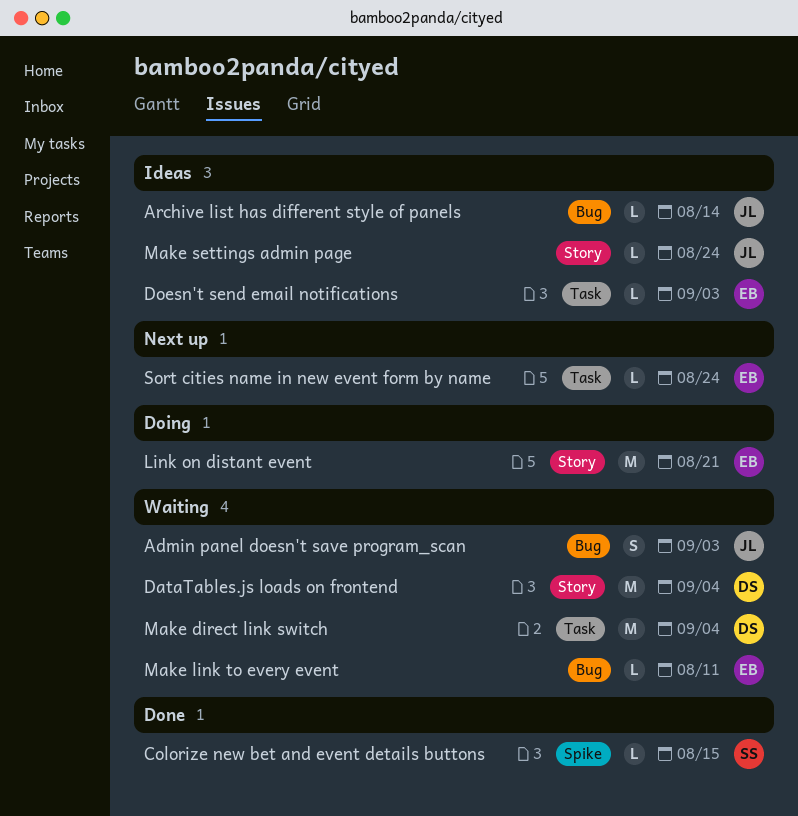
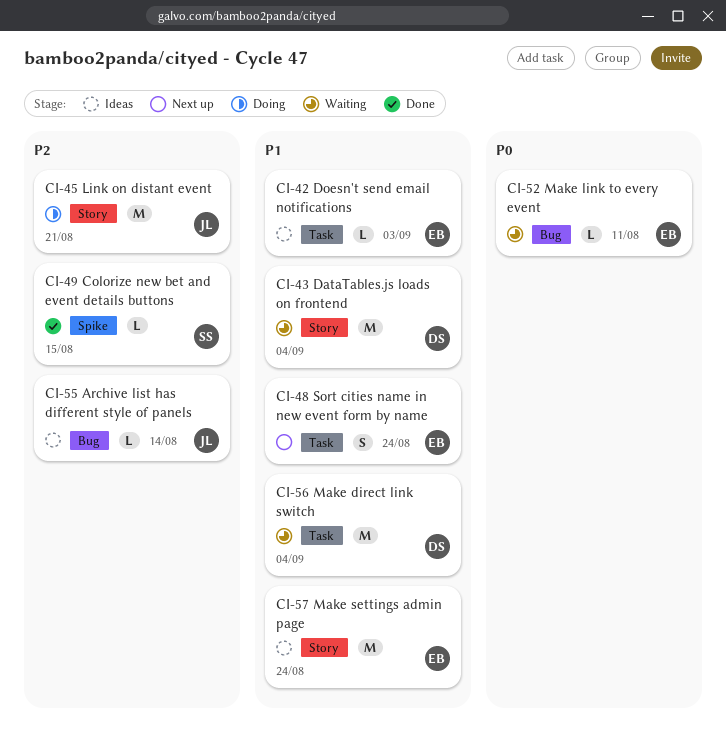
Admin panel doesn't save program_scan: present -> none
Link on distant event, owner: EB -> JL
Make settings admin page, owner: JL -> EB
Make settings admin page, estimate: L -> M
Sort cities name in new event form by name, estimate: L -> S

